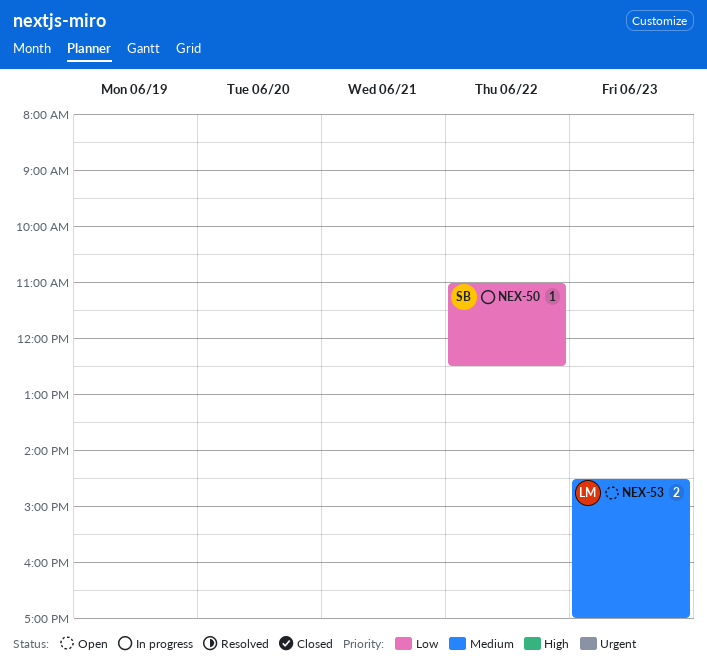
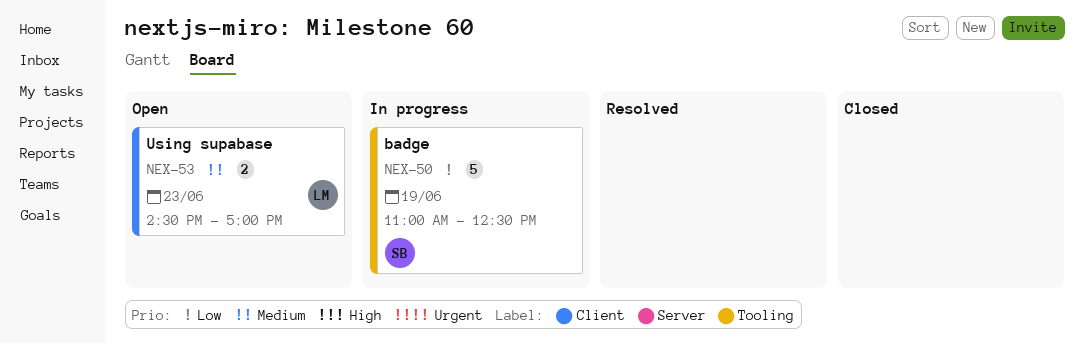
NEX-50, estimate: 1 -> 5
NEX-50, day: Jun 22 -> Jun 19

